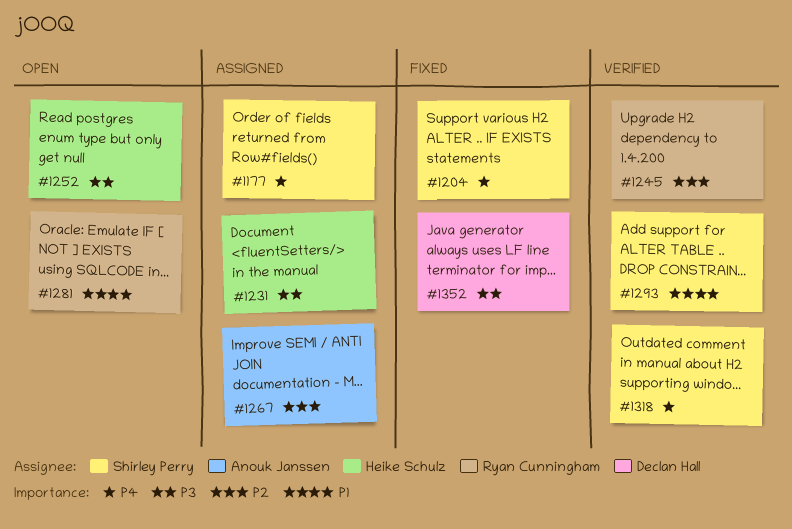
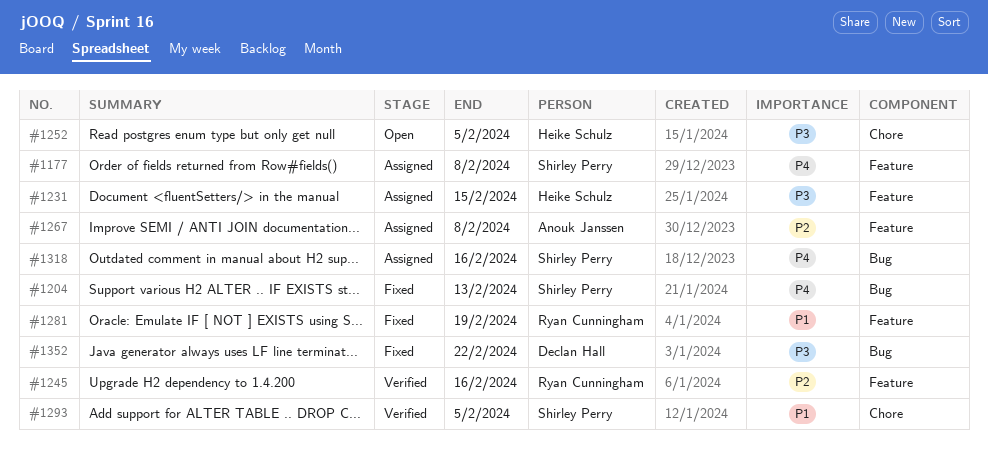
#1281, status: Open -> Fixed
#1318, status: Verified -> Assigned

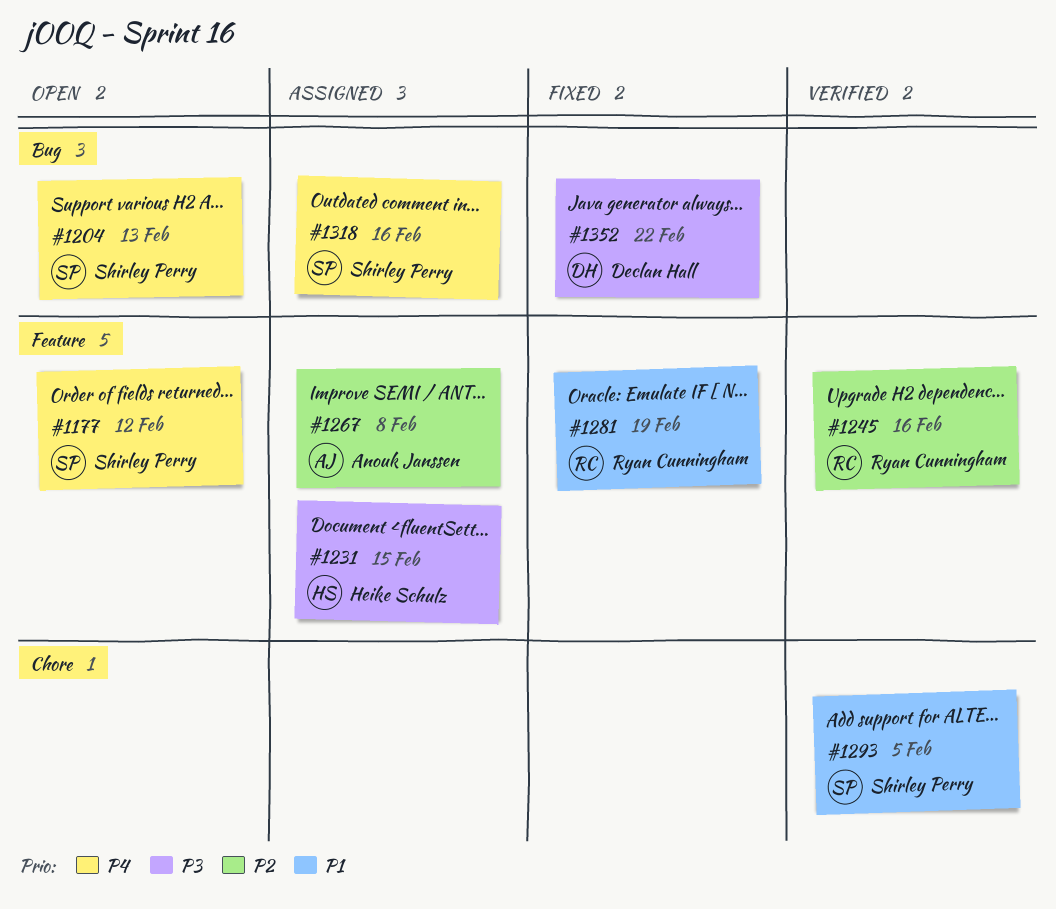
#1177, status: Assigned -> Open
#1177, due: Feb 8 -> Feb 12
#1204, status: Fixed -> Open
#1252: present -> none

